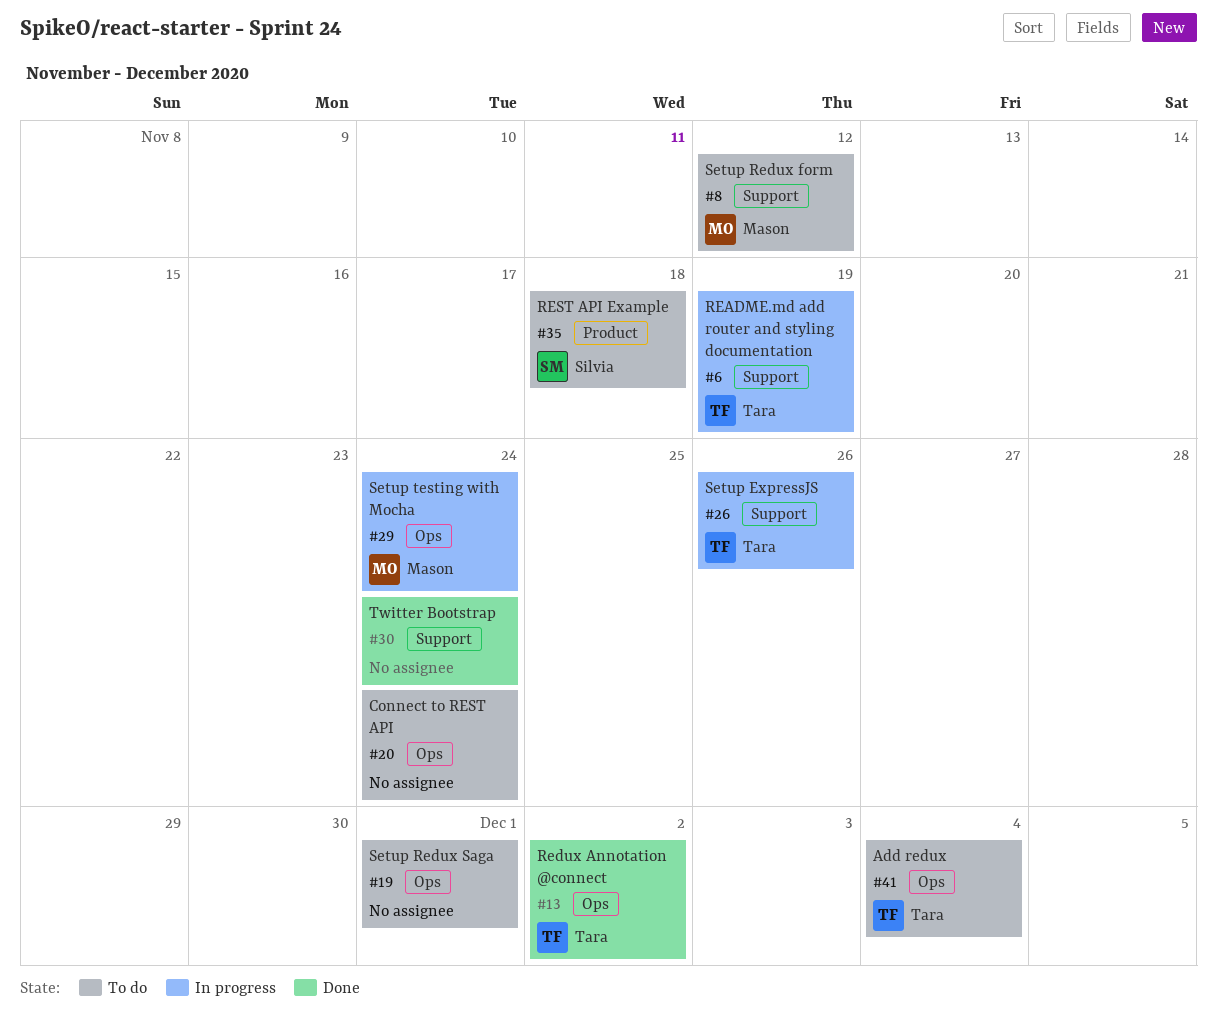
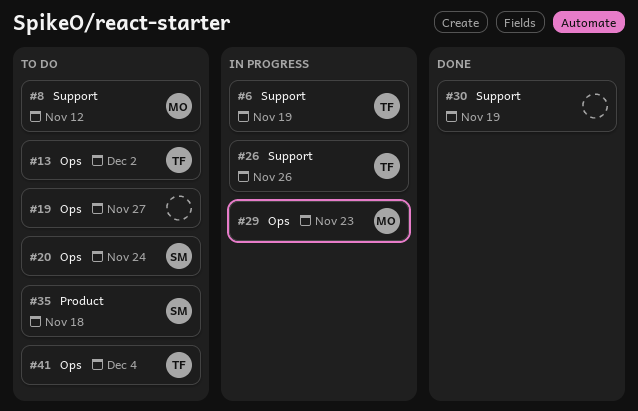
#13, status: Done -> To do
#19, due: Dec 1 -> Nov 27
#20, owner: none -> Silvia
#29, due: Nov 24 -> Nov 23
#30, due: Nov 24 -> Nov 19

